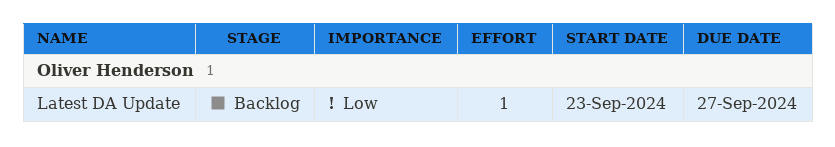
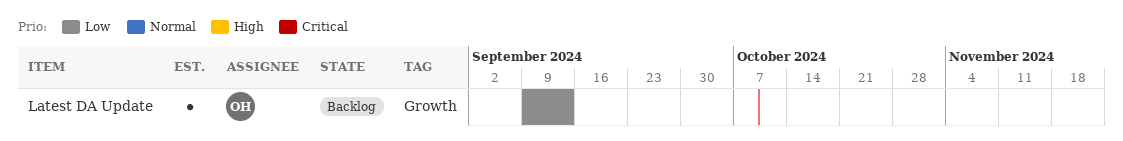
Latest DA Update, start: Sep 23 -> Sep 9
Latest DA Update, due: Sep 27 -> Sep 13

